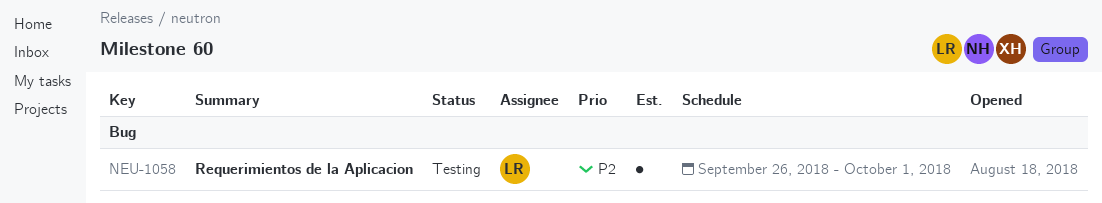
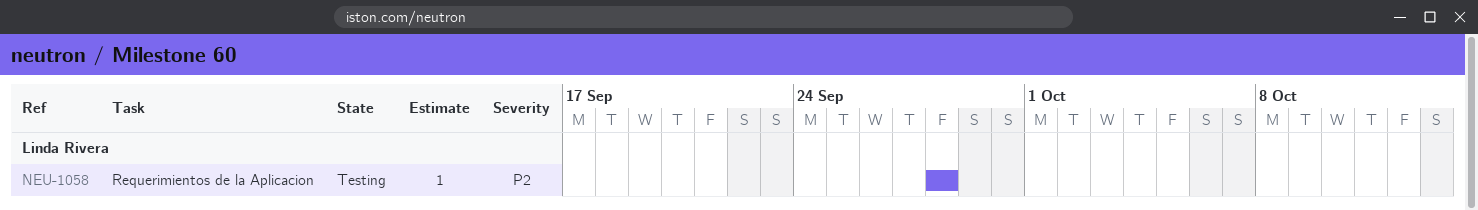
NEU-1058, start: Sep 26 -> Sep 28
NEU-1058, due: Oct 1 -> Sep 28

